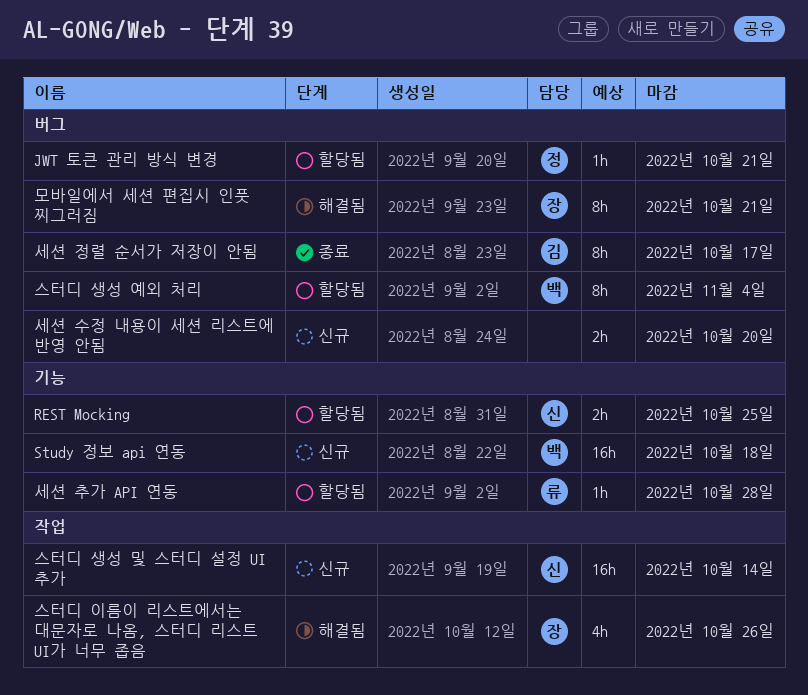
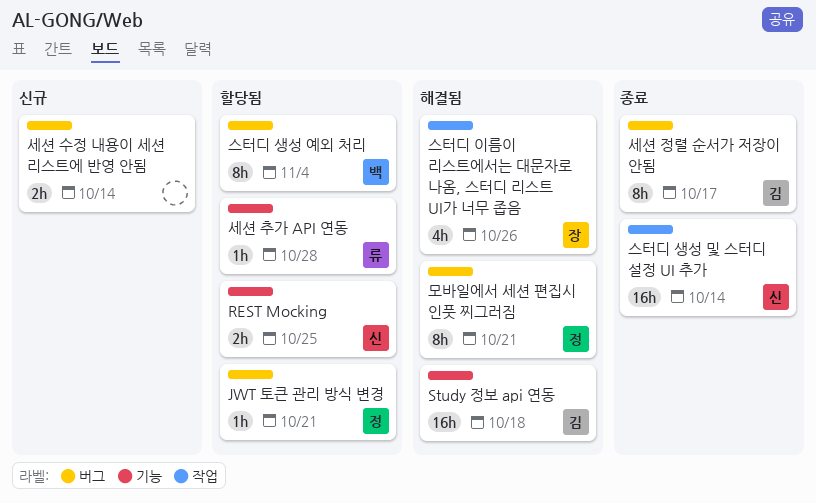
Study 정보 api 연동, status: 신규 -> 해결됨
Study 정보 api 연동, owner: 백 -> 김
모바일에서 세션 편집시 인풋 찌그러짐, owner: 장 -> 정
세션 수정 내용이 세션 리스트에 반영 안됨, due: Oct 20 -> Oct 14
스터디 생성 및 스터디 설정 UI 추가, status: 신규 -> 종료

